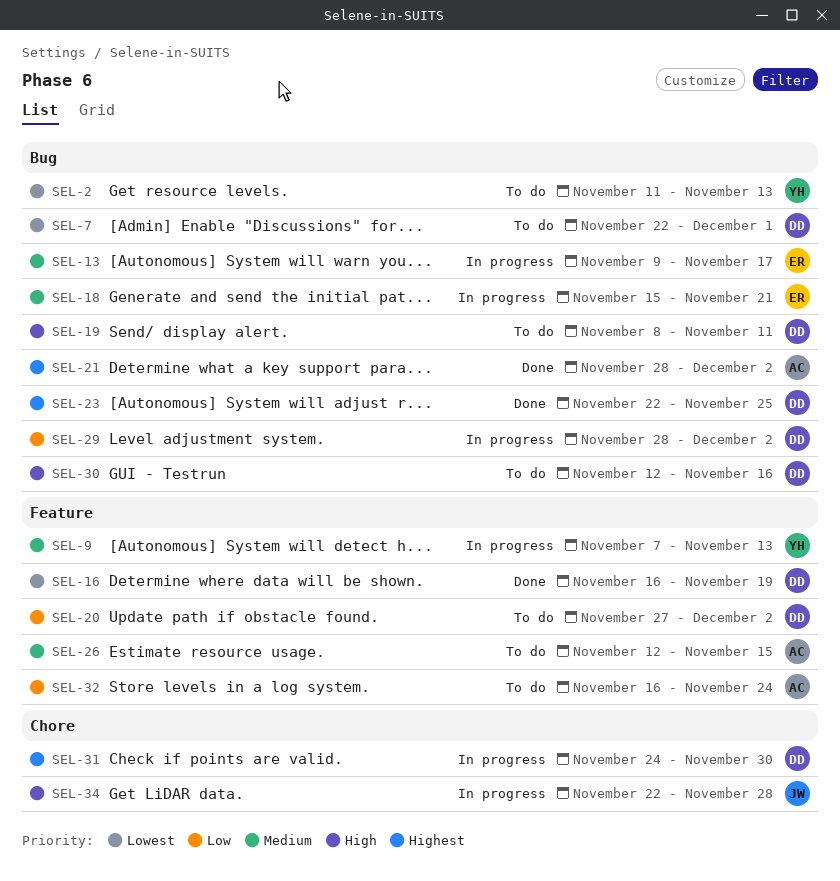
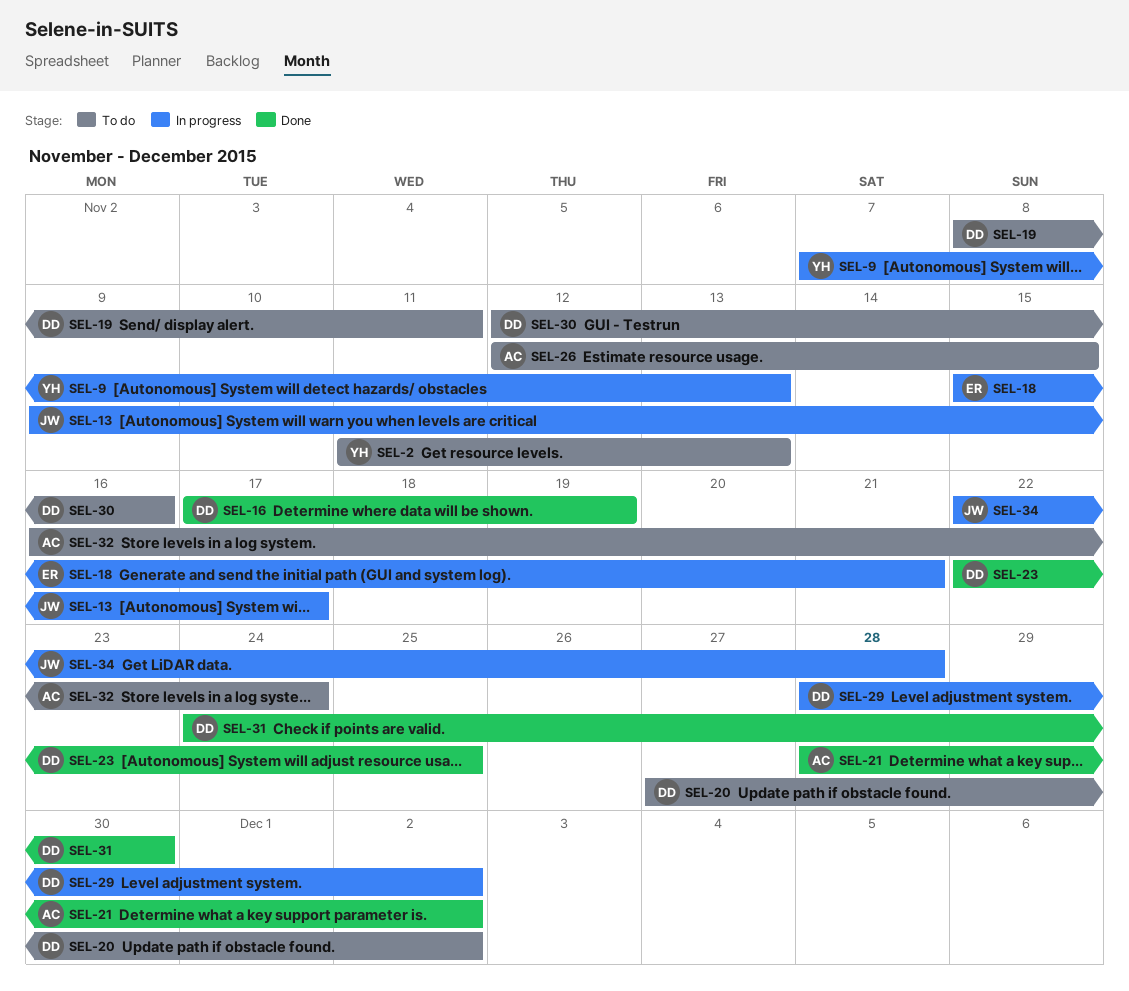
SEL-7: present -> none
SEL-13, owner: ER -> JW
SEL-16, start: Nov 16 -> Nov 17
SEL-31, status: In progress -> Done

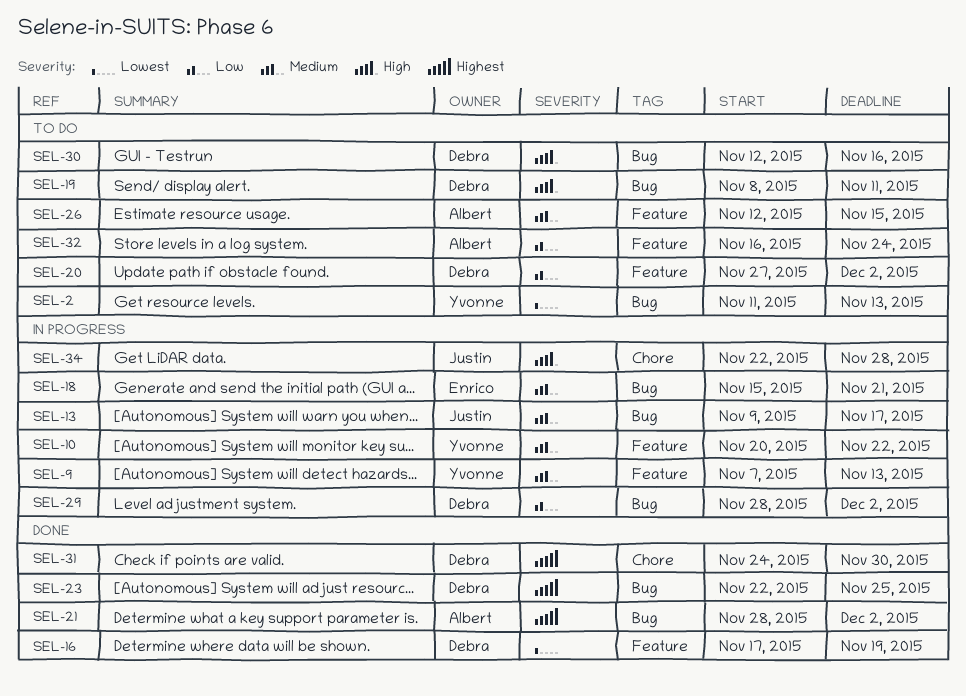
SEL-10: none -> present

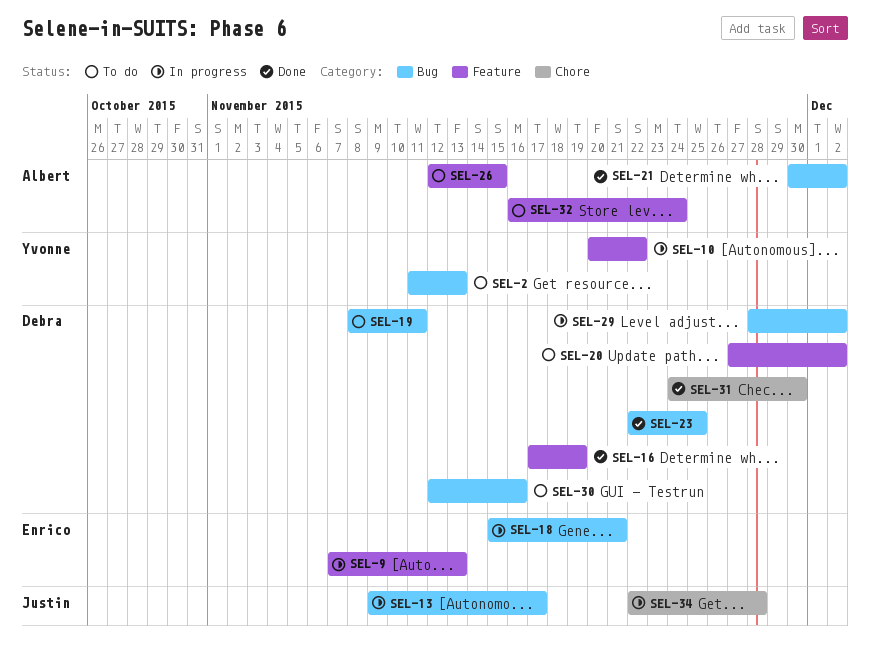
SEL-9, owner: Yvonne -> Enrico
SEL-21, start: Nov 28 -> Nov 30

